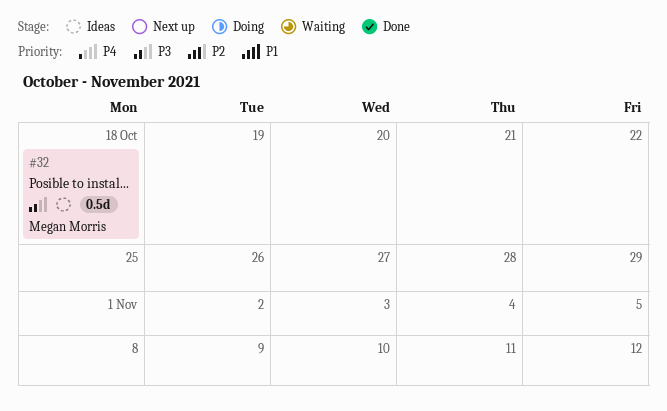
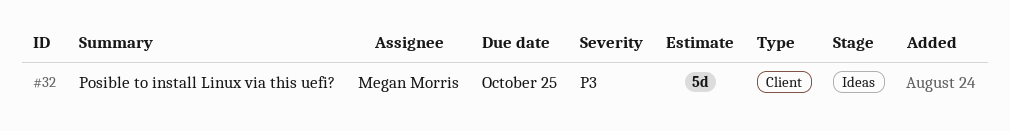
#32, estimate: 0.5d -> 5d
#32, due: Oct 18 -> Oct 25

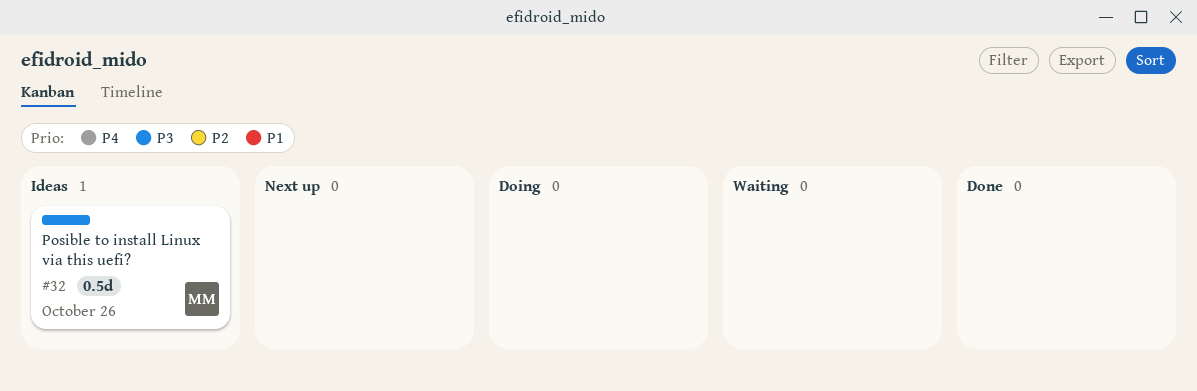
#32, estimate: 5d -> 0.5d
#32, due: Oct 25 -> Oct 26

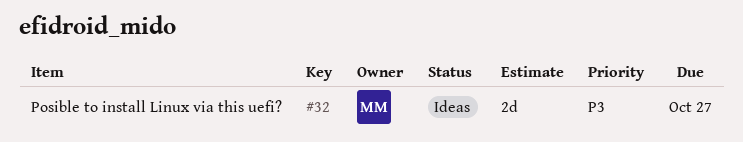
#32, estimate: 0.5d -> 2d
#32, due: Oct 26 -> Oct 27

